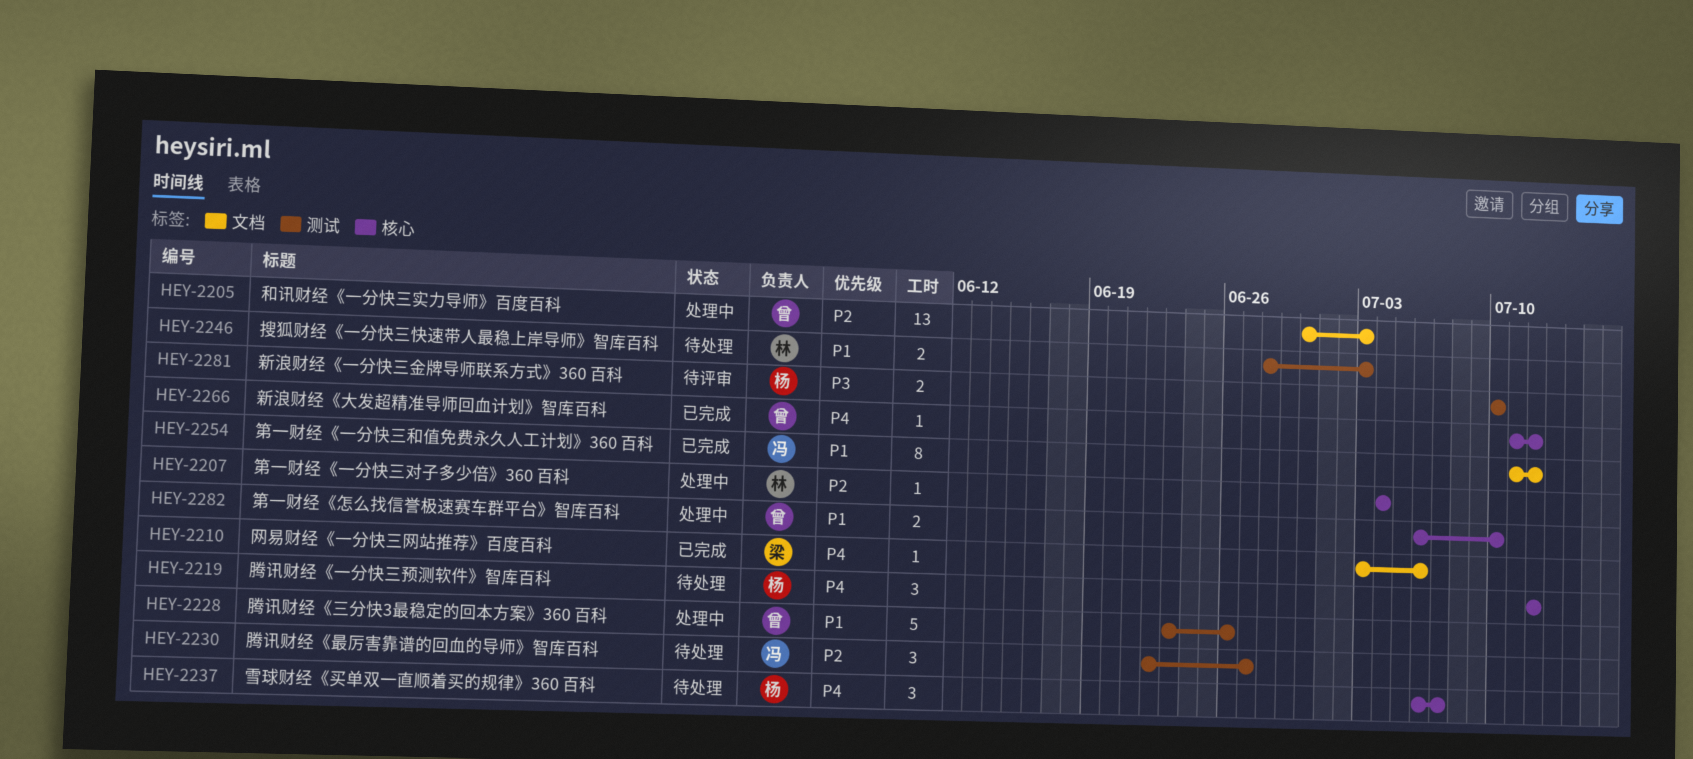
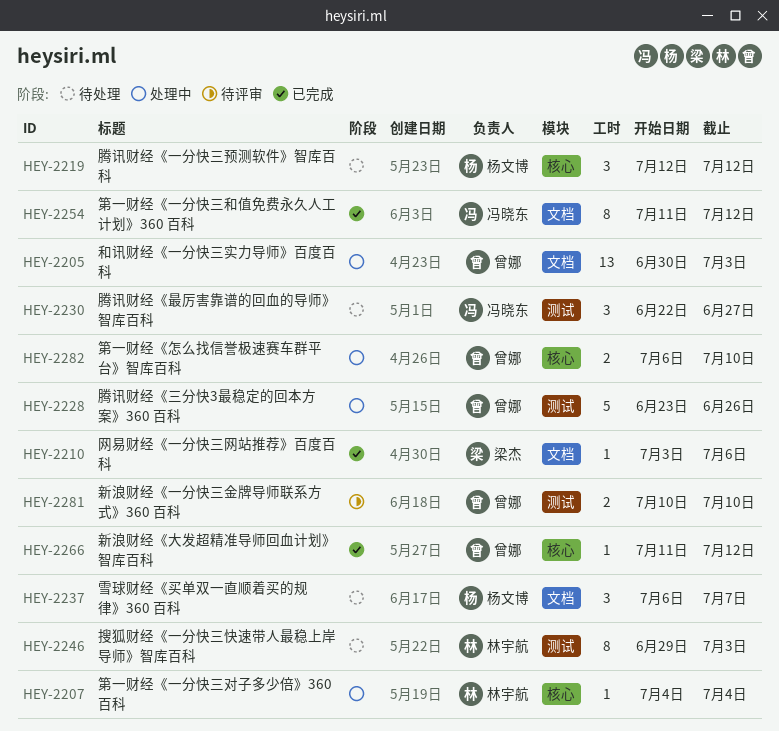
HEY-2237, label: 核心 -> 文档
HEY-2246, estimate: 2 -> 8
HEY-2246, start: Jun 28 -> Jun 29
HEY-2281, owner: 杨文博 -> 曾娜

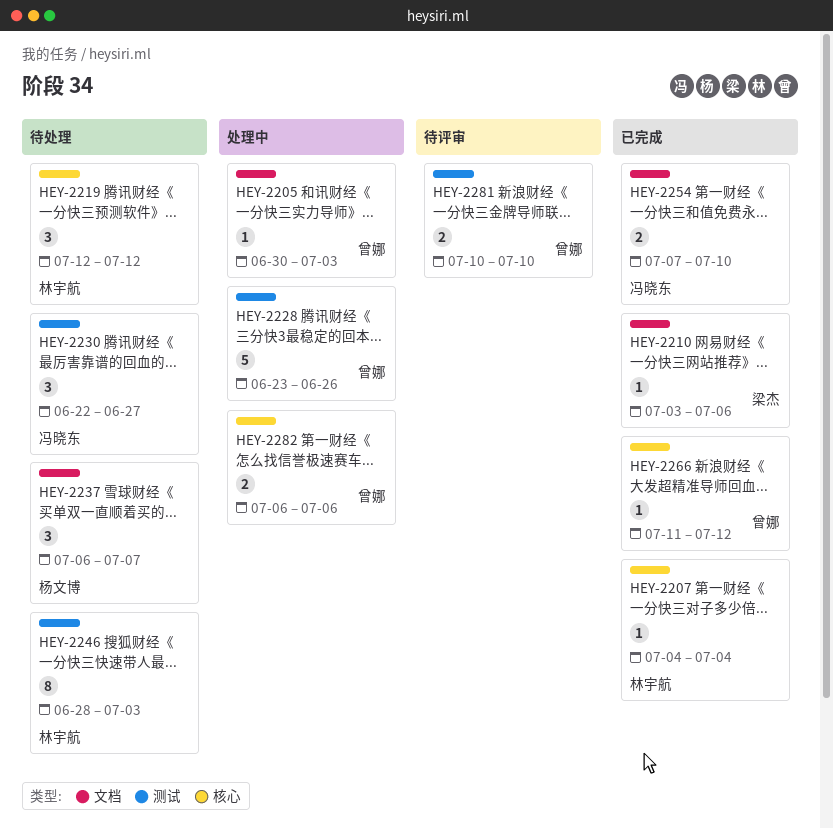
HEY-2205, estimate: 13 -> 1
HEY-2207, status: 处理中 -> 已完成
HEY-2219, owner: 杨文博 -> 林宇航
HEY-2246, start: Jun 29 -> Jun 28
HEY-2254, estimate: 8 -> 2
HEY-2254, start: Jul 11 -> Jul 7
HEY-2254, due: Jul 12 -> Jul 10
HEY-2282, due: Jul 10 -> Jul 6

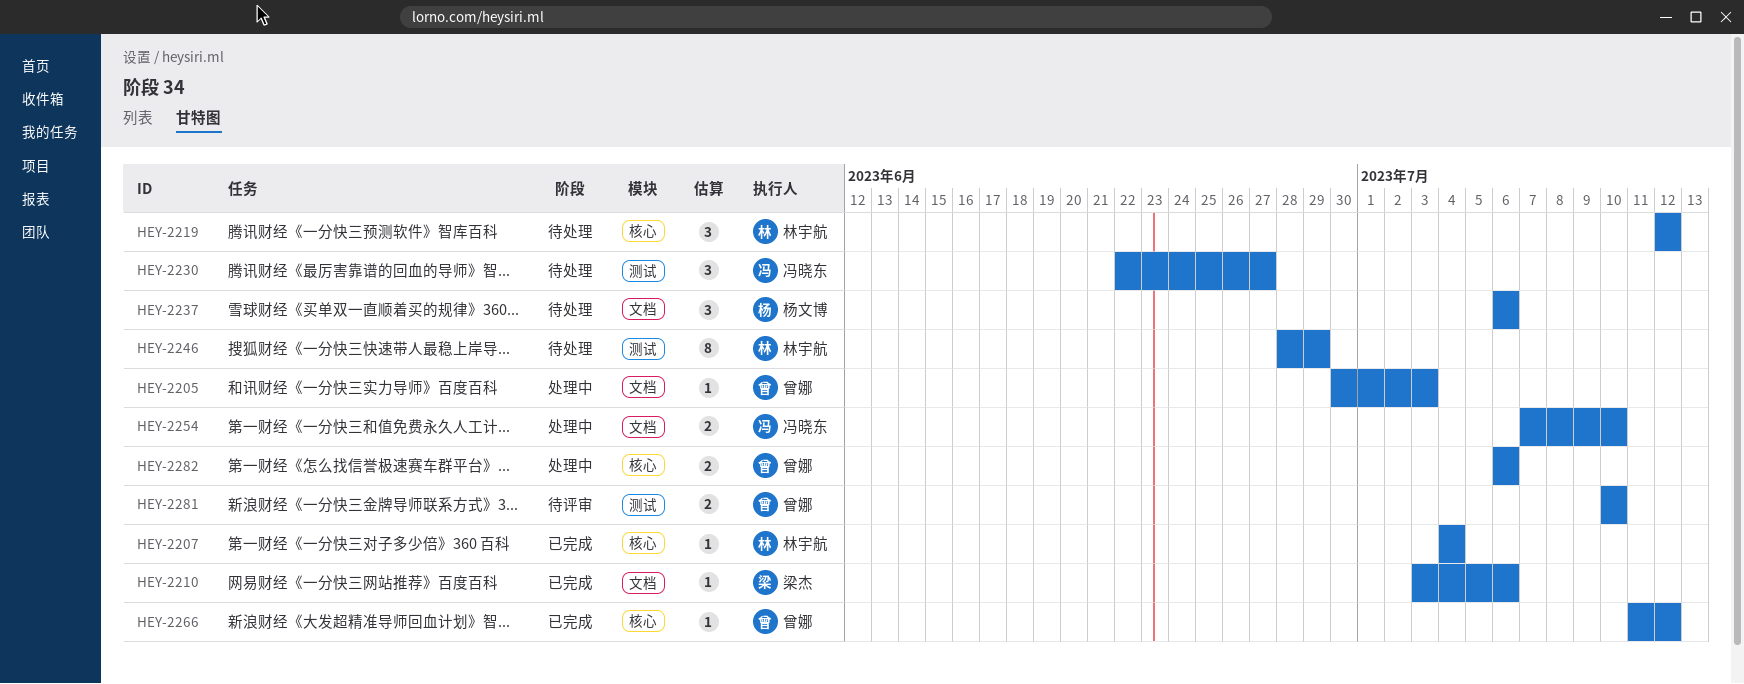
HEY-2228: present -> none
HEY-2237, due: Jul 7 -> Jul 6
HEY-2246, due: Jul 3 -> Jun 29
HEY-2254, status: 已完成 -> 处理中

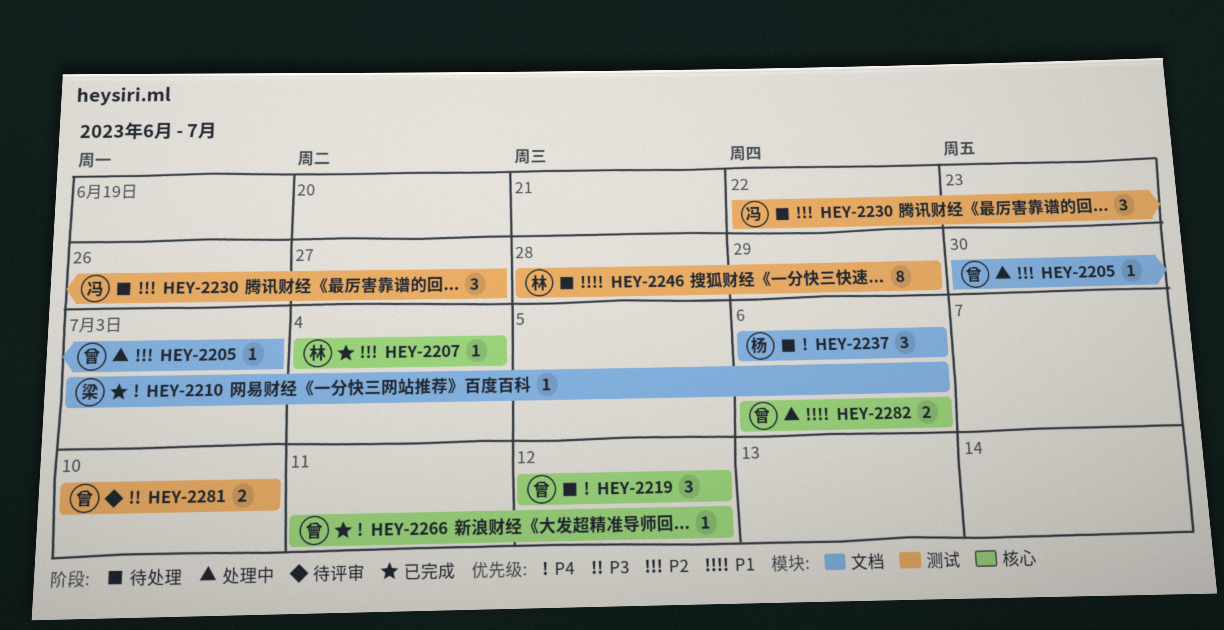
HEY-2219, owner: 林宇航 -> 曾娜
HEY-2254: present -> none

